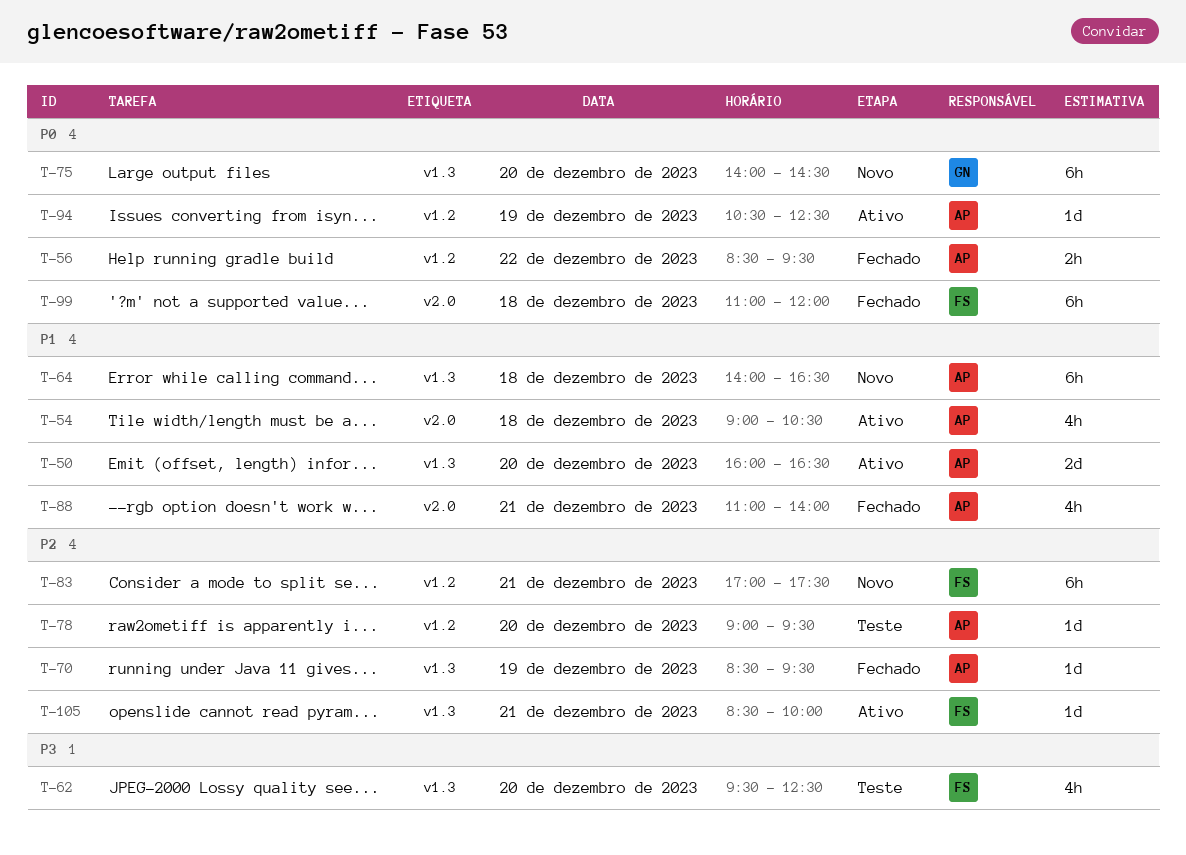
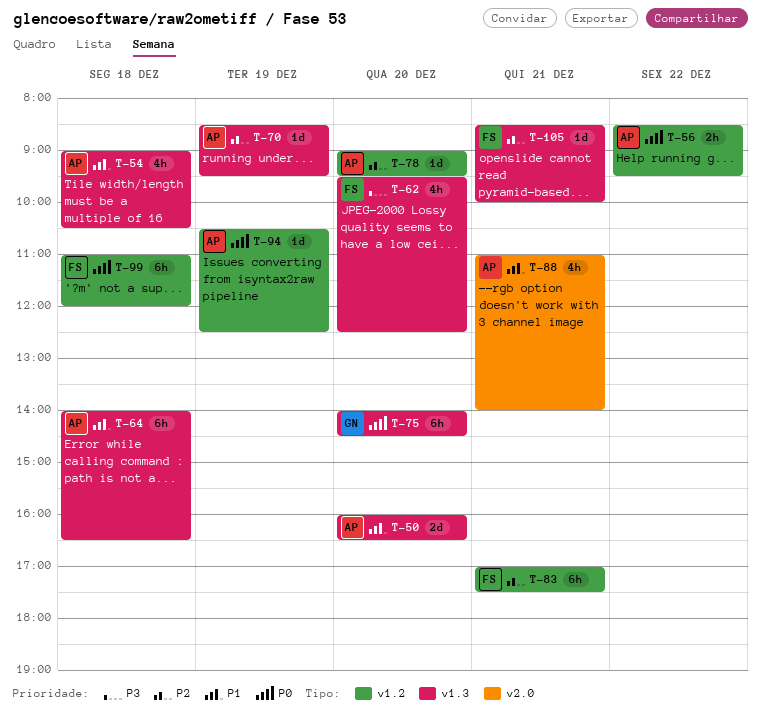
T-54, label: v2.0 -> v1.3
T-99, label: v2.0 -> v1.2

